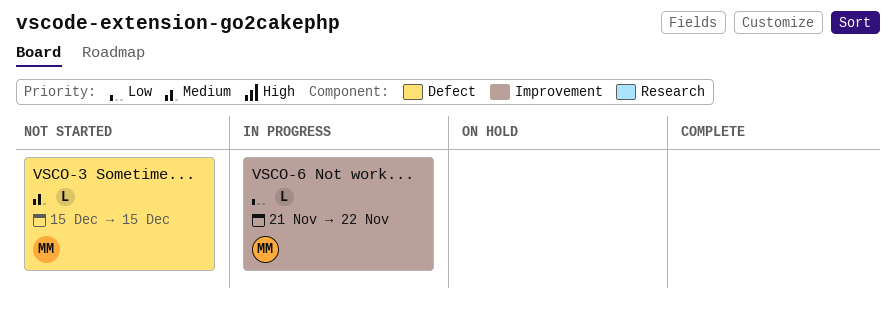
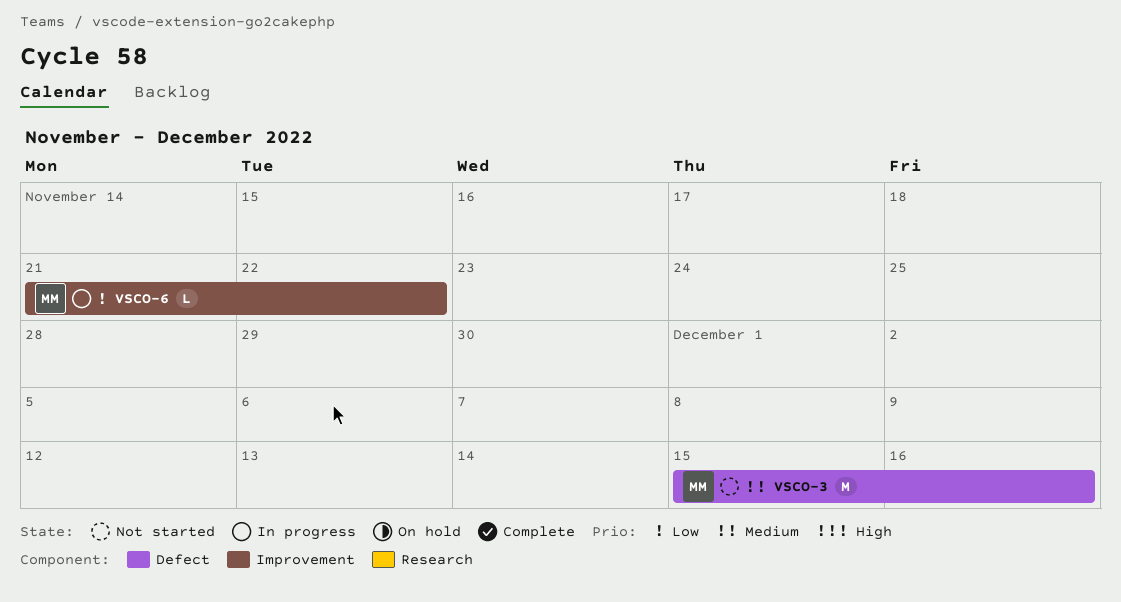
VSCO-3, estimate: L -> M
VSCO-3, due: Dec 15 -> Dec 16

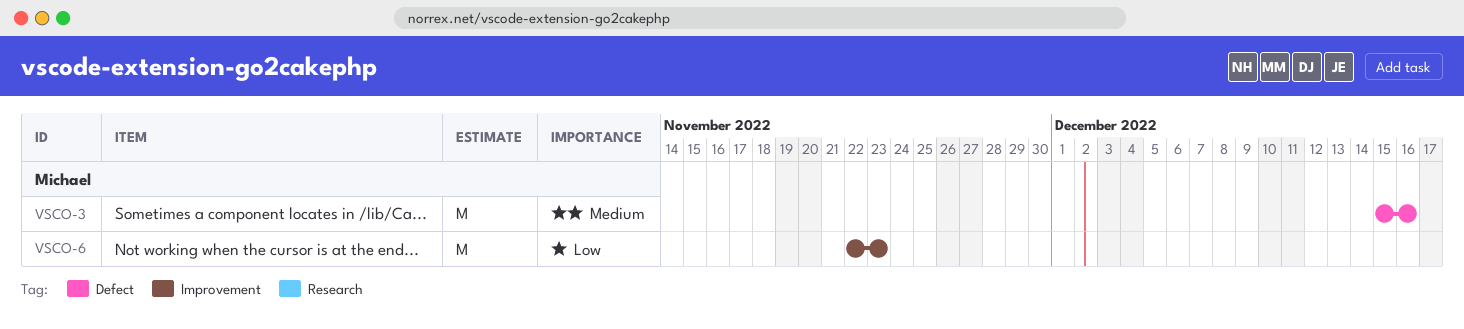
VSCO-6, estimate: L -> M
VSCO-6, start: Nov 21 -> Nov 22
VSCO-6, due: Nov 22 -> Nov 23

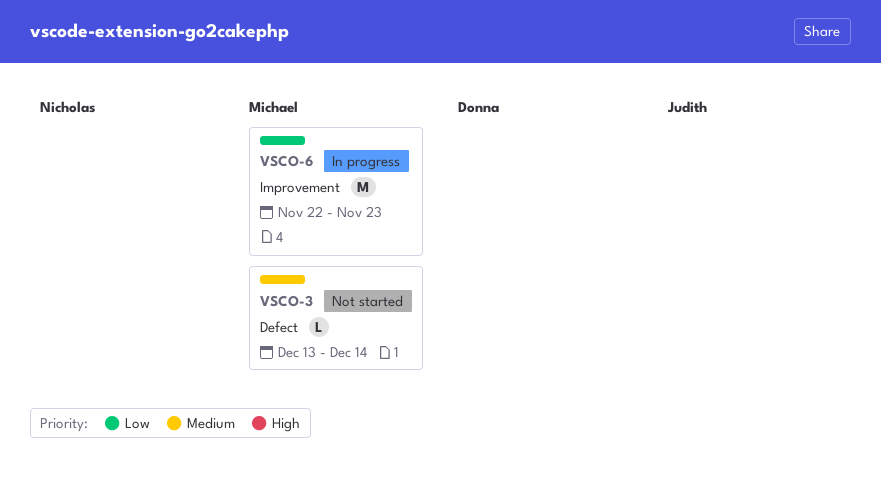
VSCO-3, estimate: M -> L
VSCO-3, start: Dec 15 -> Dec 13
VSCO-3, due: Dec 16 -> Dec 14

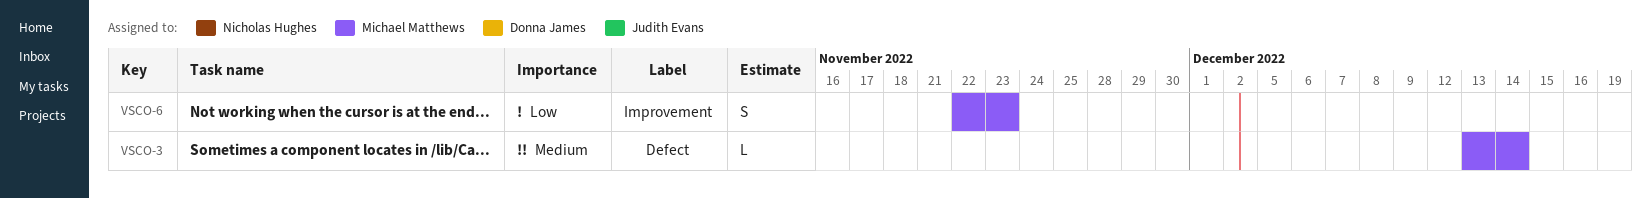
VSCO-6, estimate: M -> S

